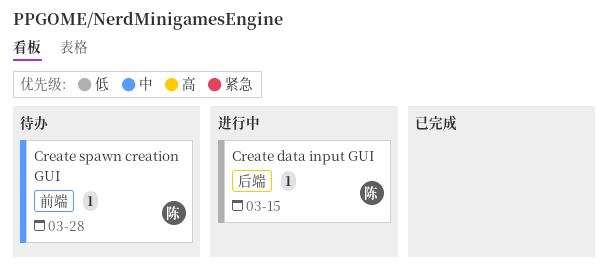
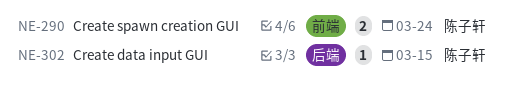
Create spawn creation GUI, estimate: 1 -> 2
Create spawn creation GUI, due: Mar 28 -> Mar 24

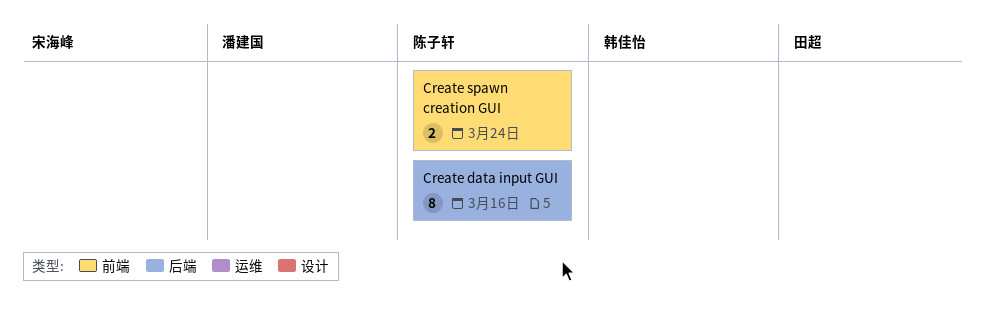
Create data input GUI, estimate: 1 -> 8
Create data input GUI, due: Mar 15 -> Mar 16

